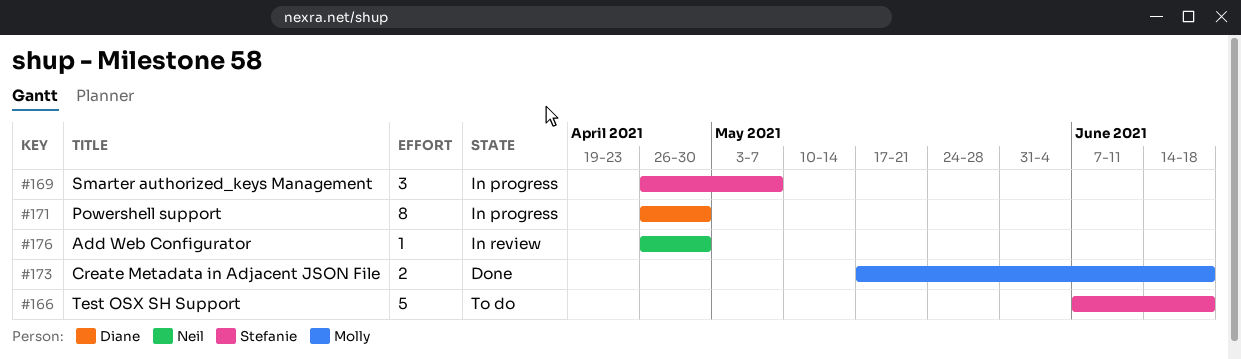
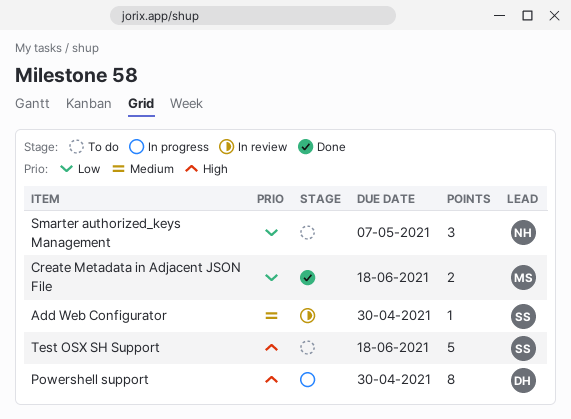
Add Web Configurator, owner: Neil -> Stefanie
Smarter authorized_keys Management, status: In progress -> To do
Smarter authorized_keys Management, owner: Stefanie -> Neil

